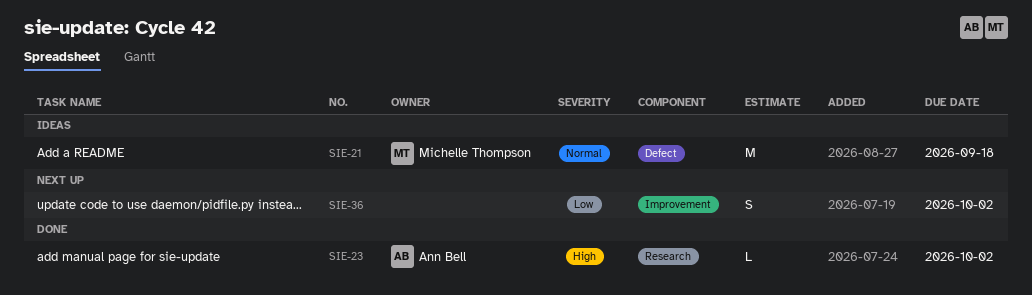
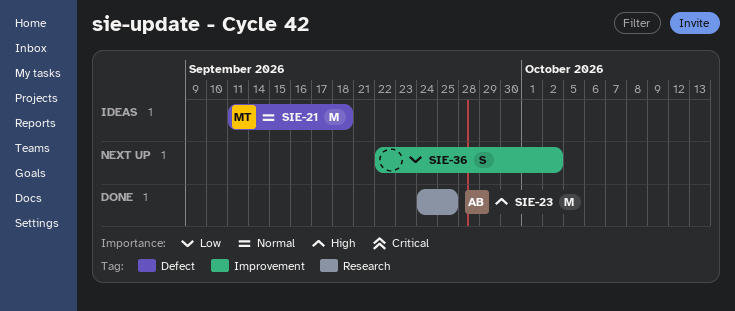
SIE-23, estimate: L -> M
SIE-23, due: Oct 2 -> Sep 25

